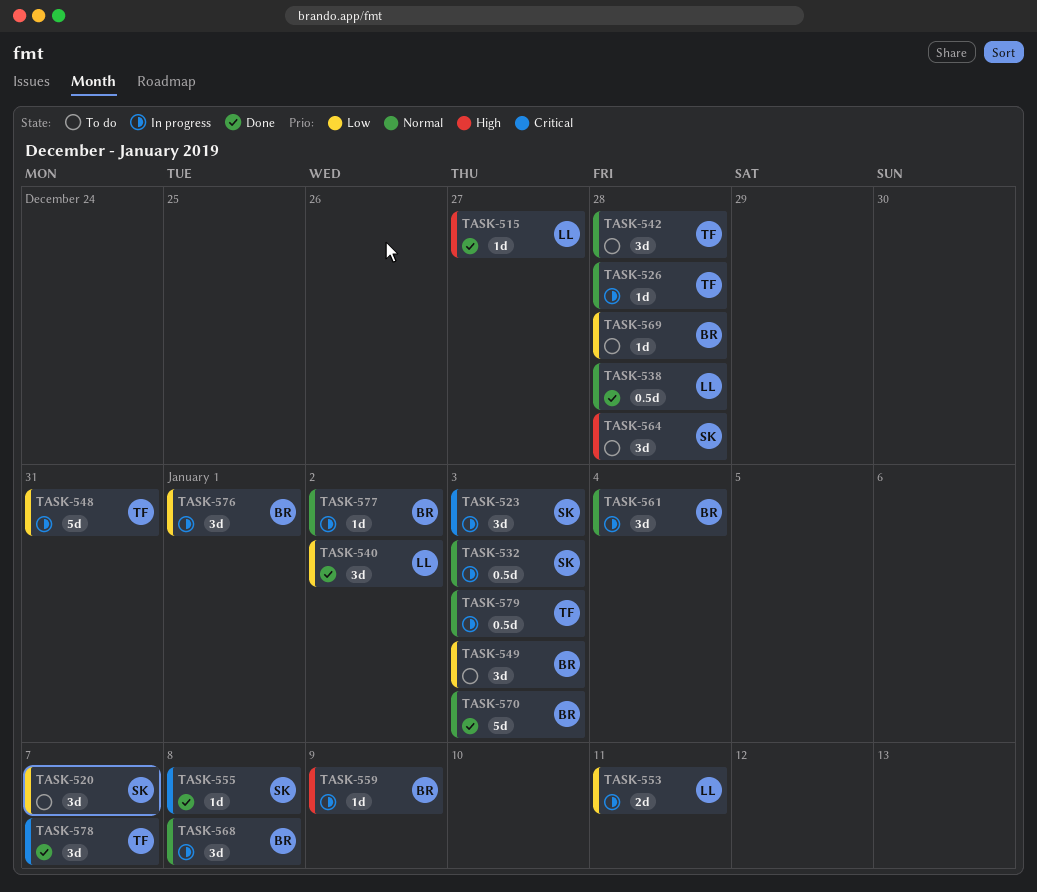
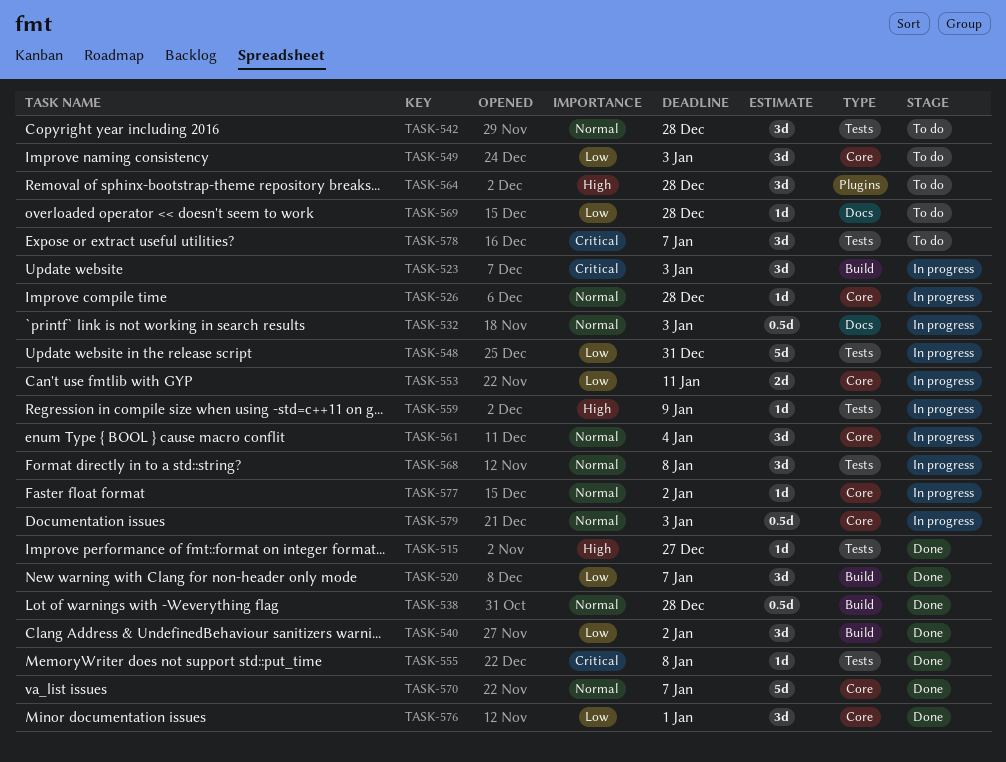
TASK-520, status: To do -> Done
TASK-570, due: Jan 3 -> Jan 7
TASK-576, status: In progress -> Done
TASK-578, status: Done -> To do

